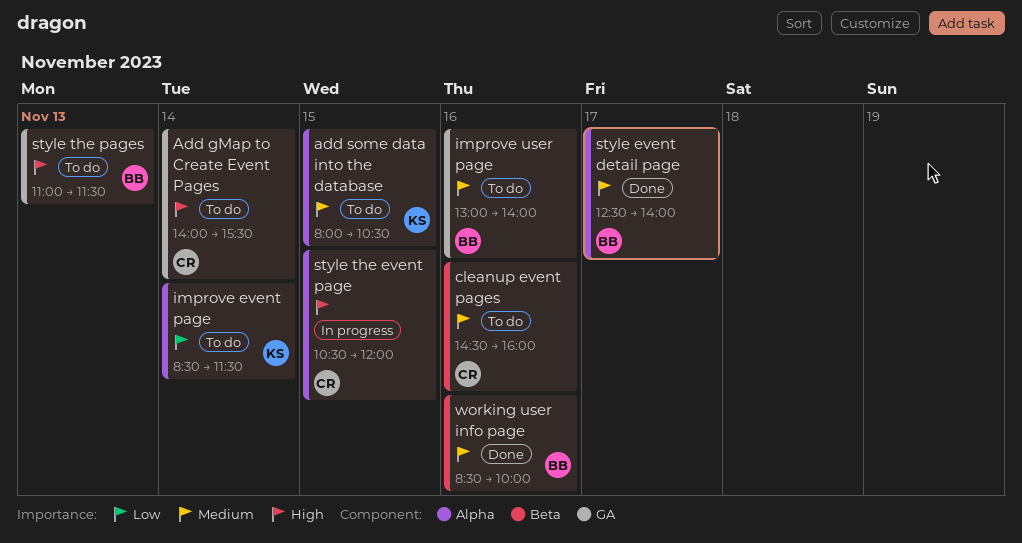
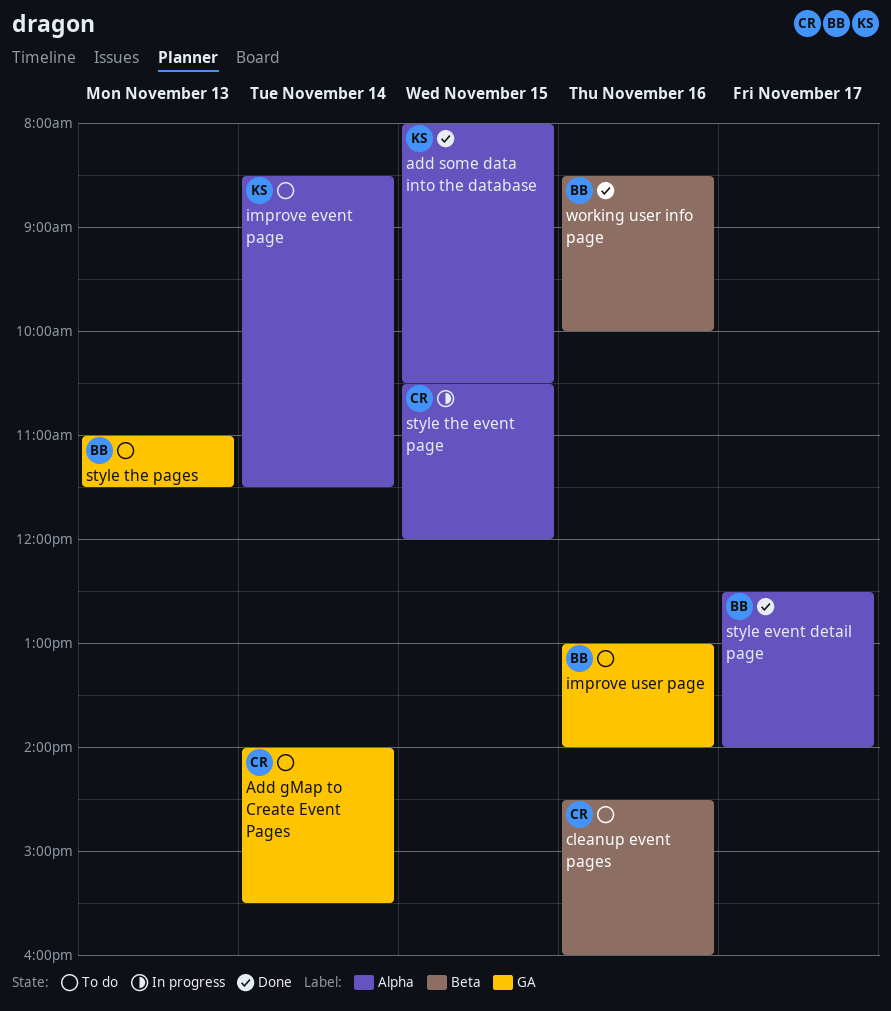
add some data into the database, status: To do -> Done

